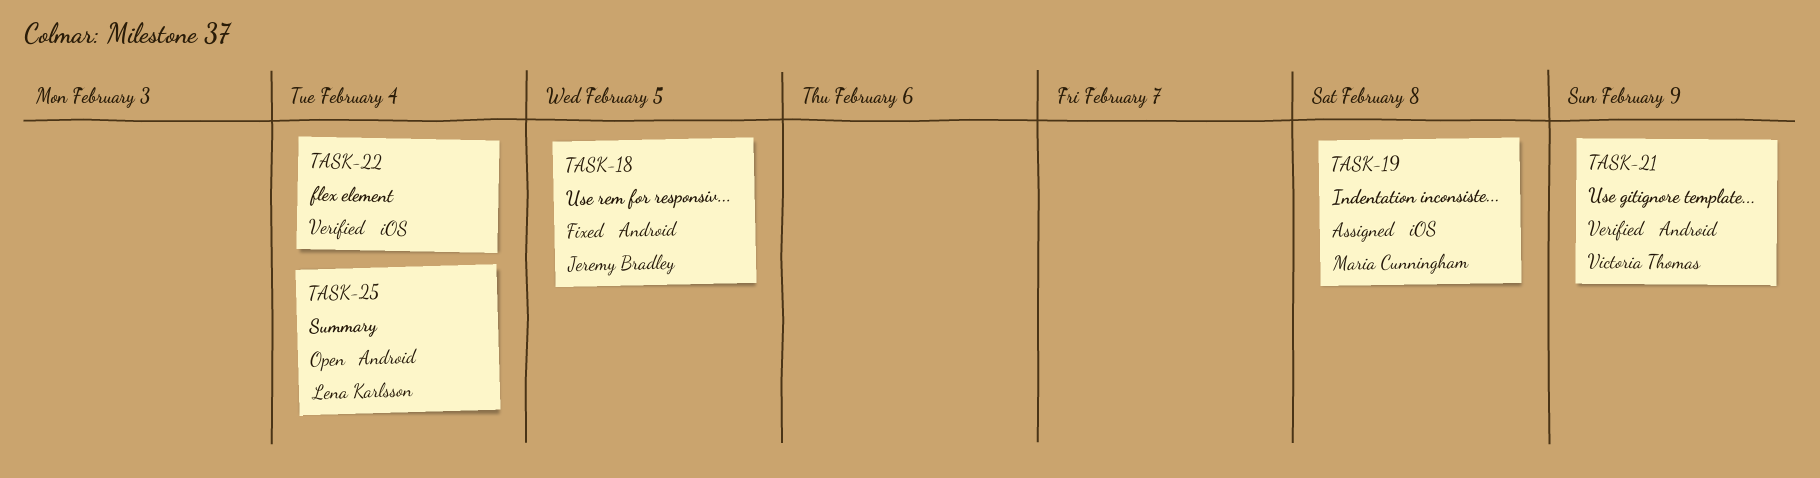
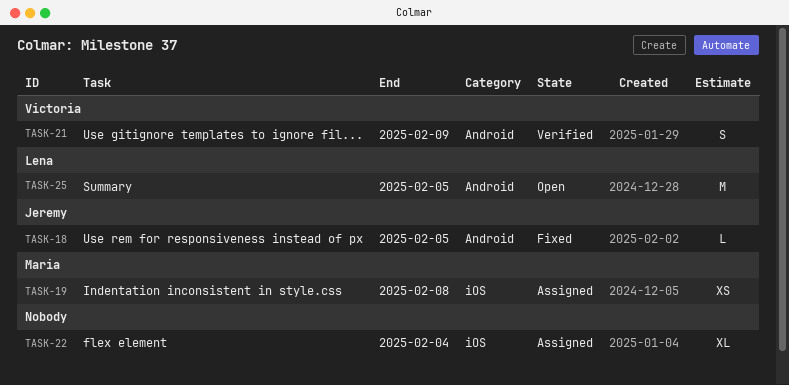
TASK-22, status: Verified -> Assigned
TASK-25, due: Feb 4 -> Feb 5

